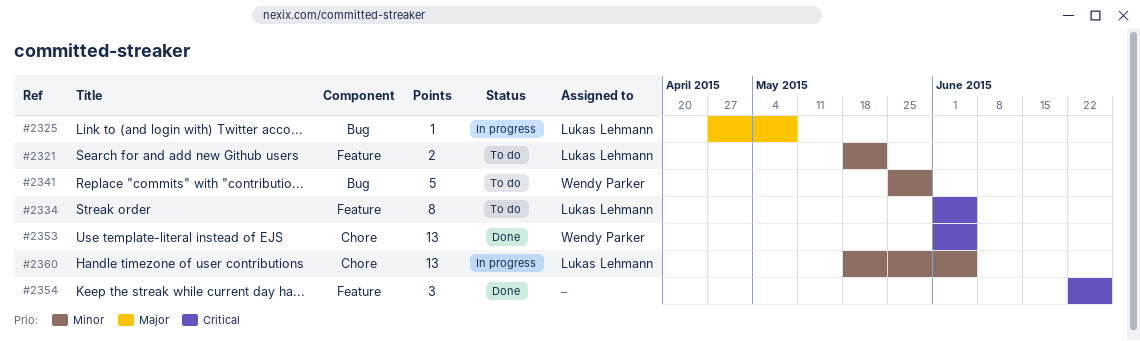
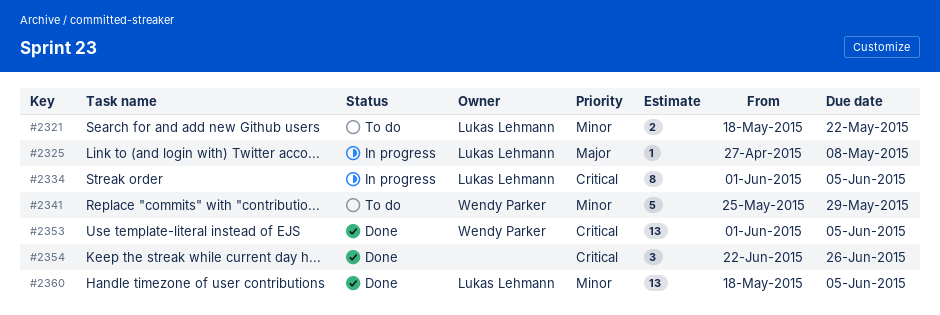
#2334, status: To do -> In progress
#2360, status: In progress -> Done

